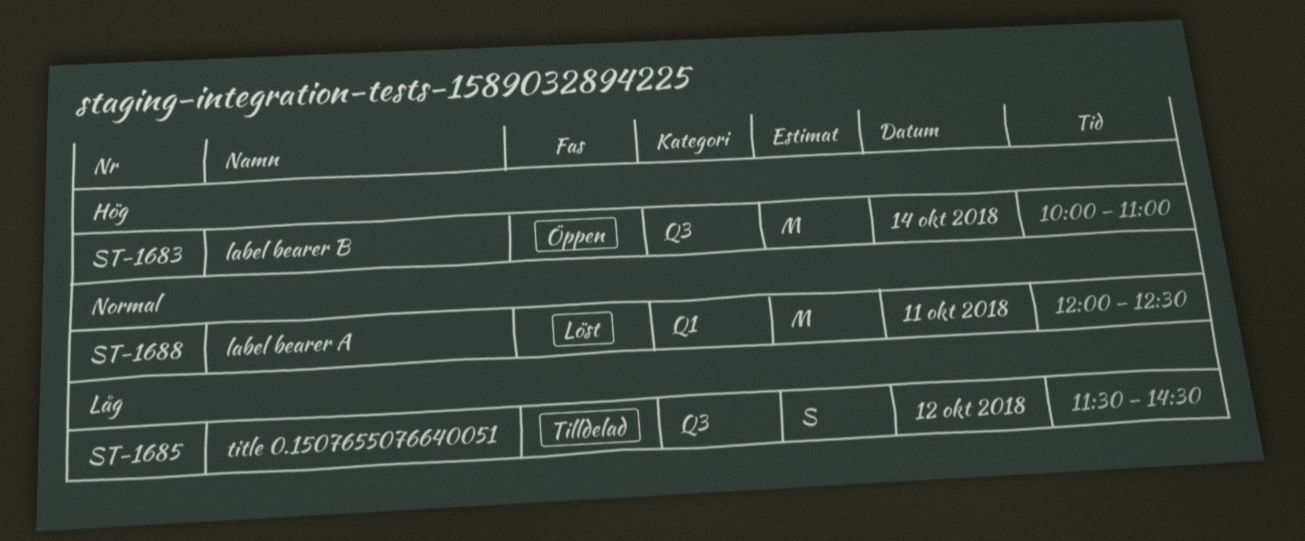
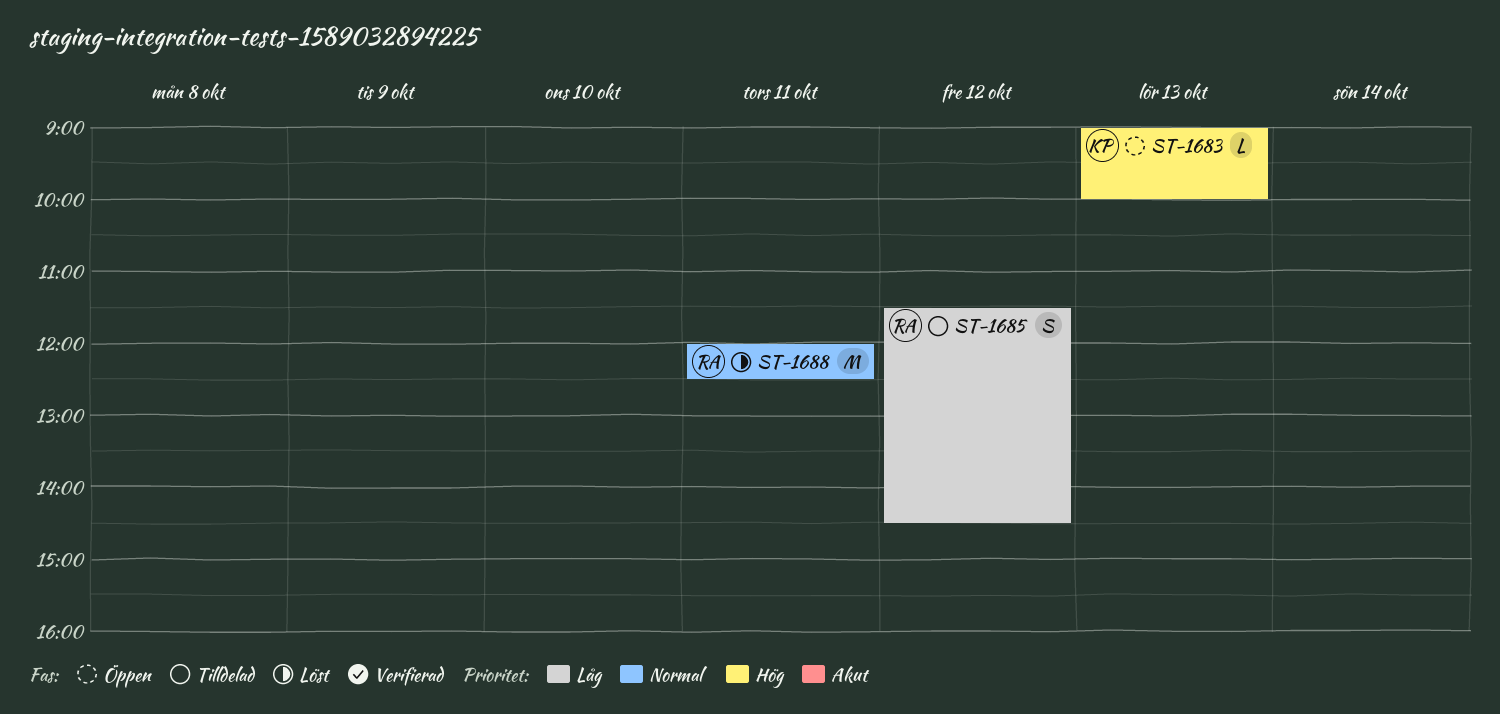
ST-1683, estimate: M -> L
ST-1683, day: Oct 14 -> Oct 13
ST-1683, begins: 10:00 -> 09:00
ST-1683, ends: 11:00 -> 10:00

